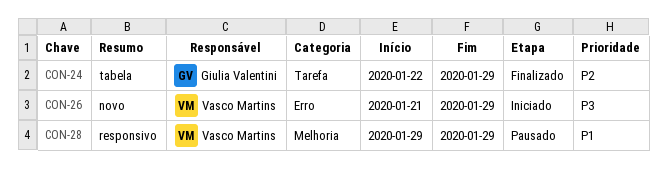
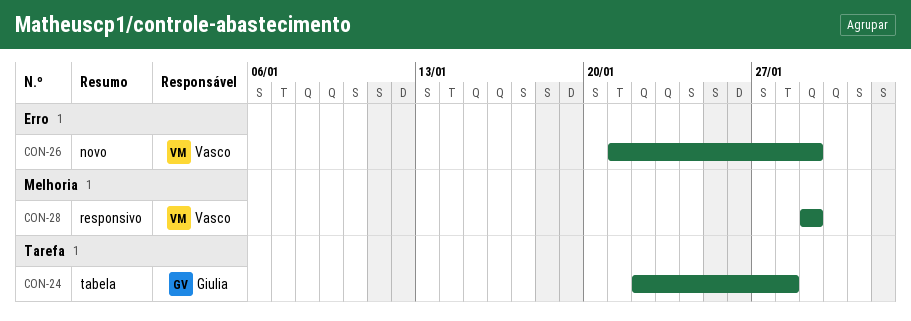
CON-24, due: Jan 29 -> Jan 28

